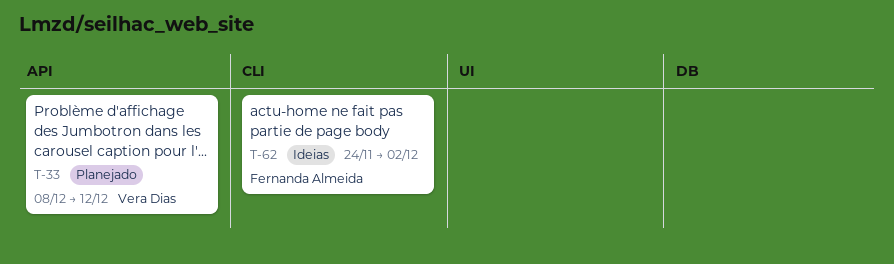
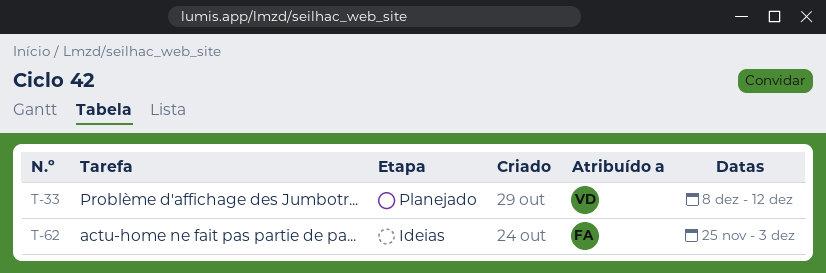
T-62, start: Nov 24 -> Nov 25
T-62, due: Dec 2 -> Dec 3

